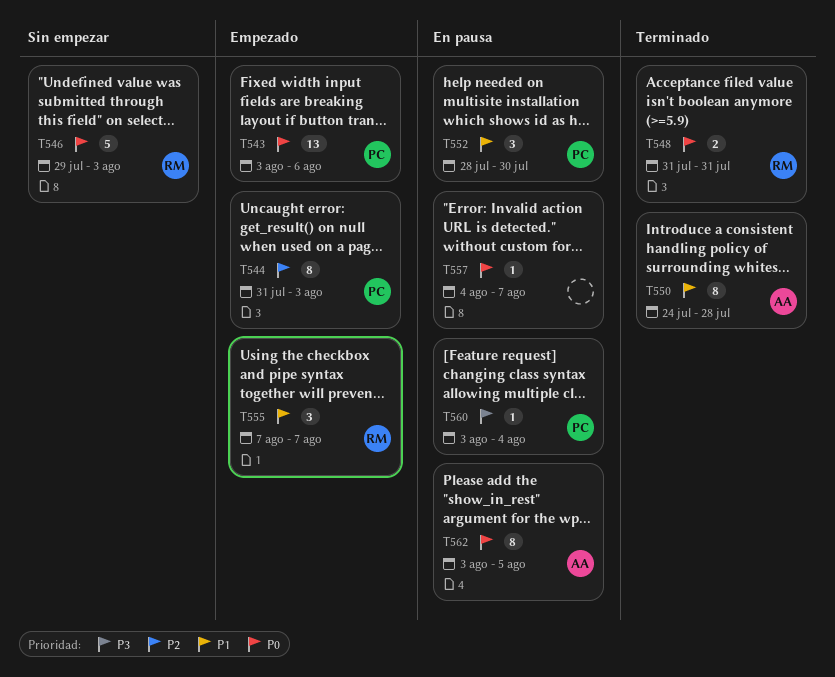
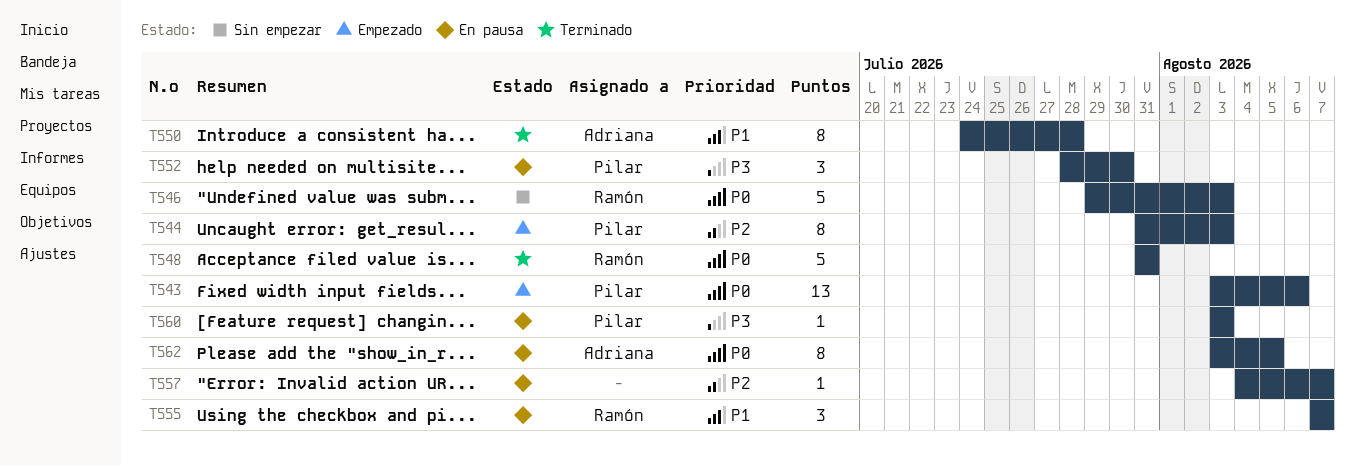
T548, estimate: 2 -> 5
T552, priority: P1 -> P3
T555, status: Empezado -> En pausa
T557, priority: P0 -> P2
T560, due: Aug 4 -> Aug 3

